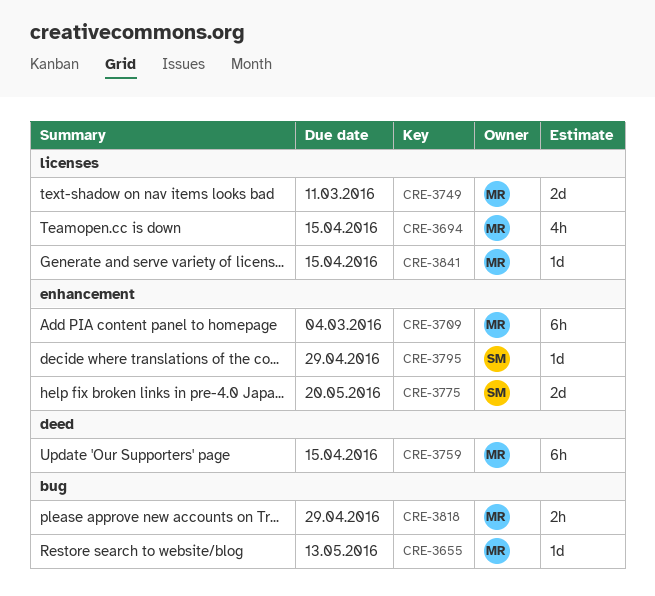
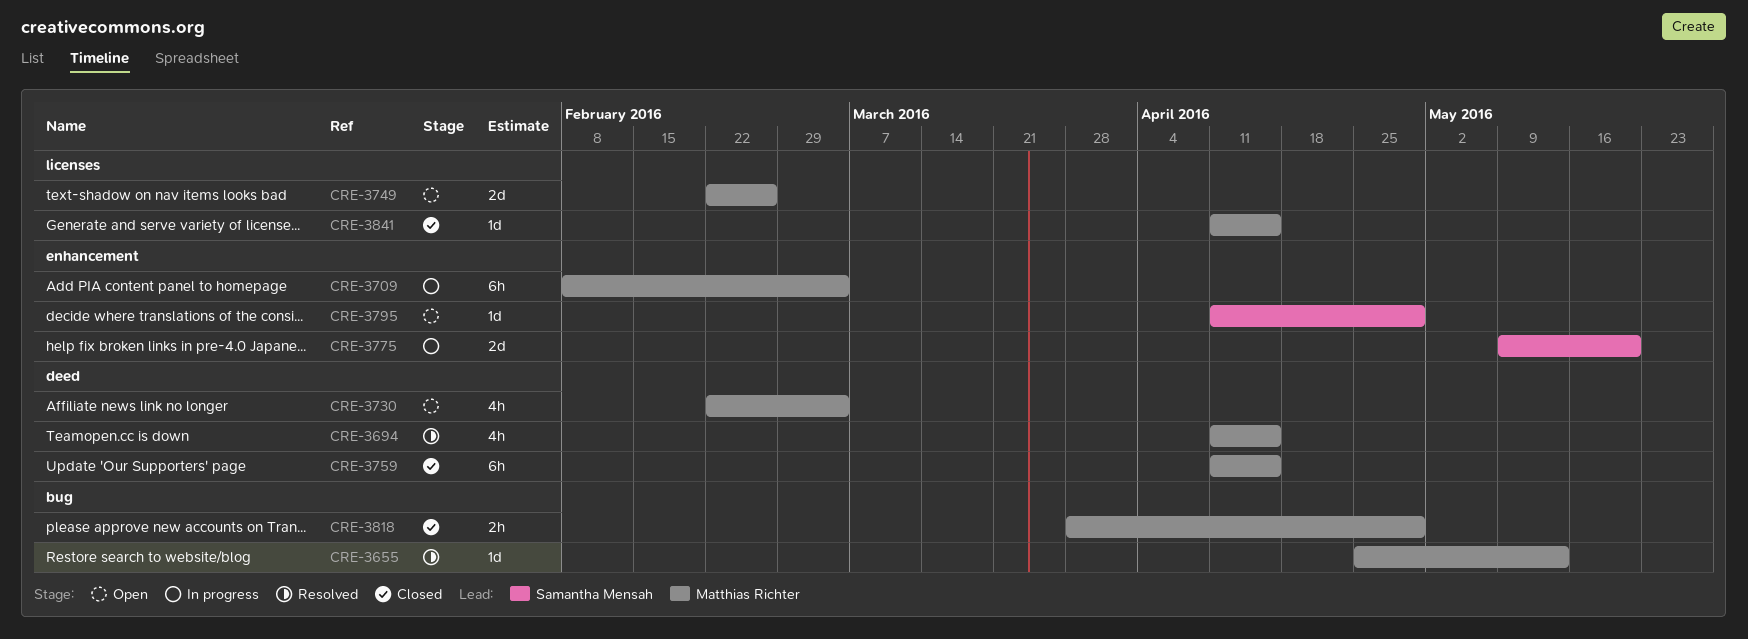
CRE-3694, label: licenses -> deed
CRE-3730: none -> present
CRE-3749, due: Mar 11 -> Feb 26

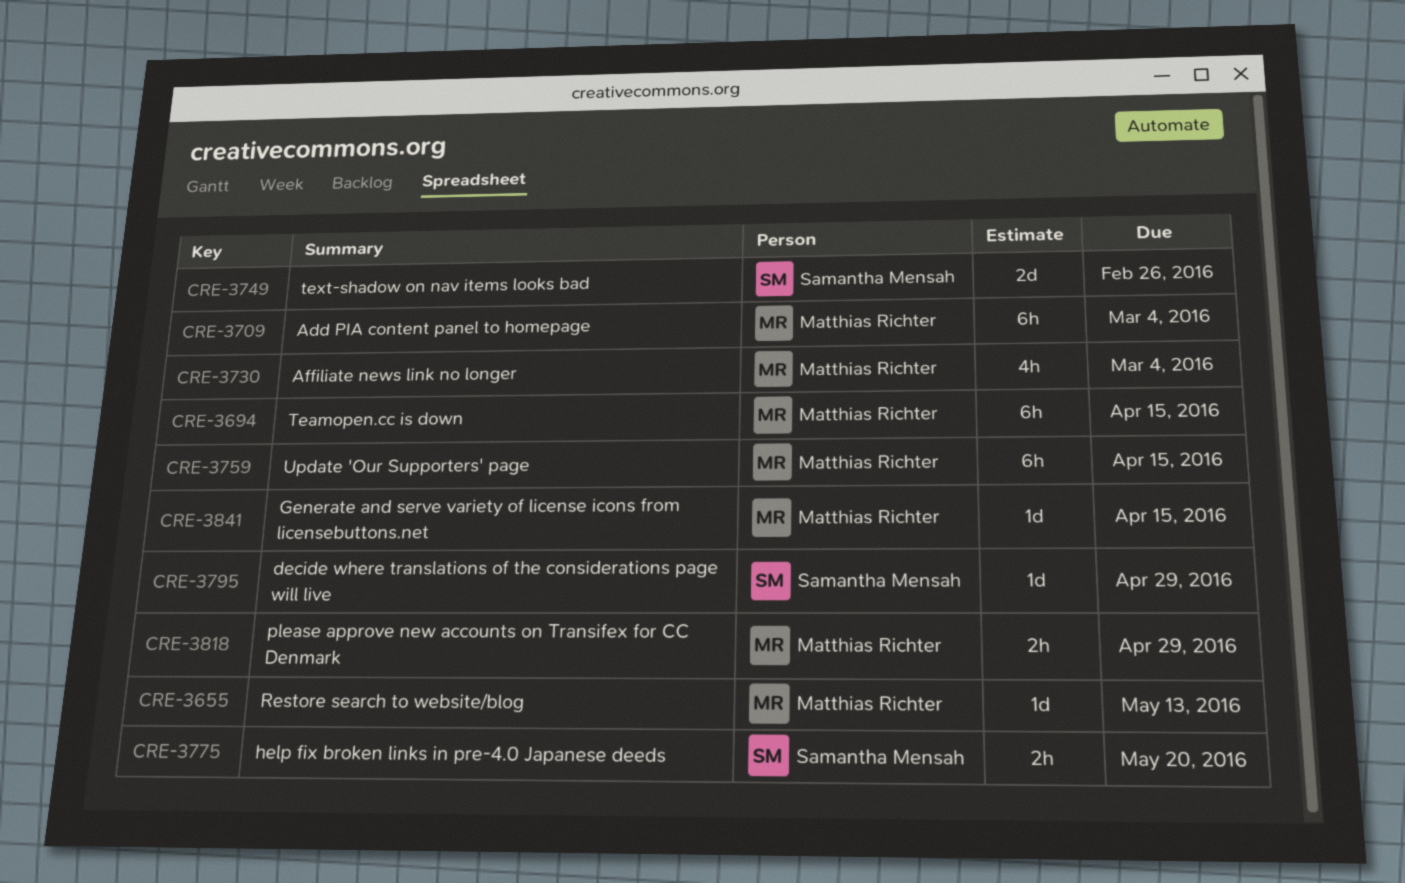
CRE-3694, estimate: 4h -> 6h
CRE-3749, owner: Matthias Richter -> Samantha Mensah
CRE-3775, estimate: 2d -> 2h

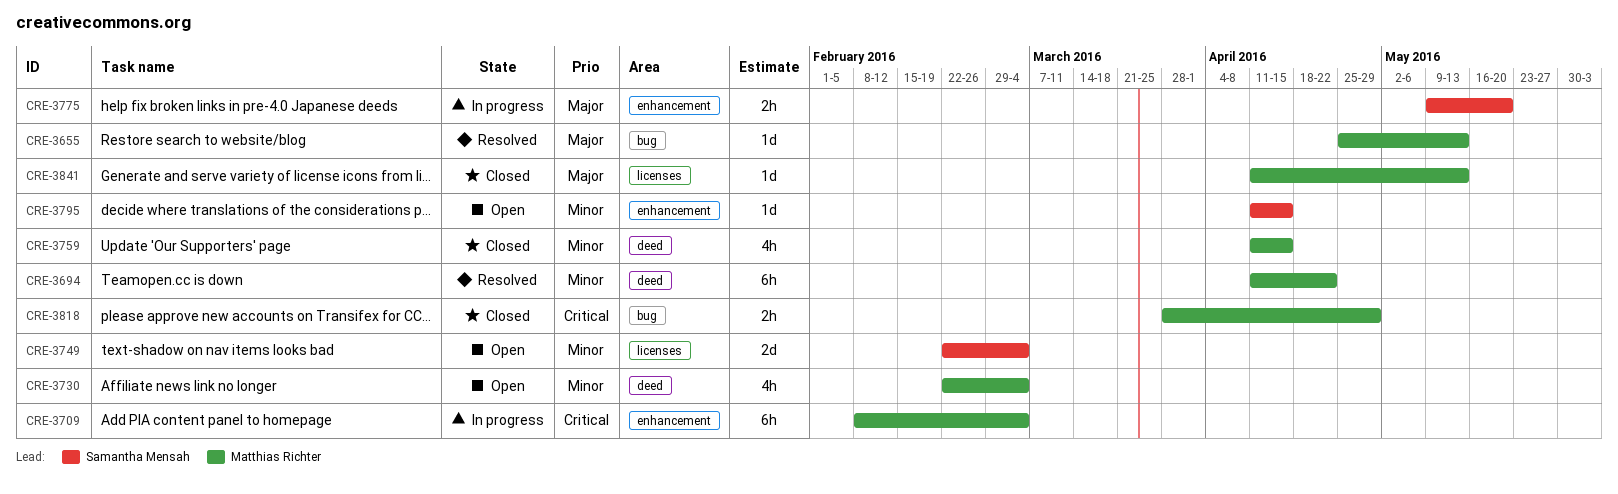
CRE-3694, due: Apr 15 -> Apr 22
CRE-3749, due: Feb 26 -> Mar 4
CRE-3759, estimate: 6h -> 4h
CRE-3795, due: Apr 29 -> Apr 15
CRE-3841, due: Apr 15 -> May 13

